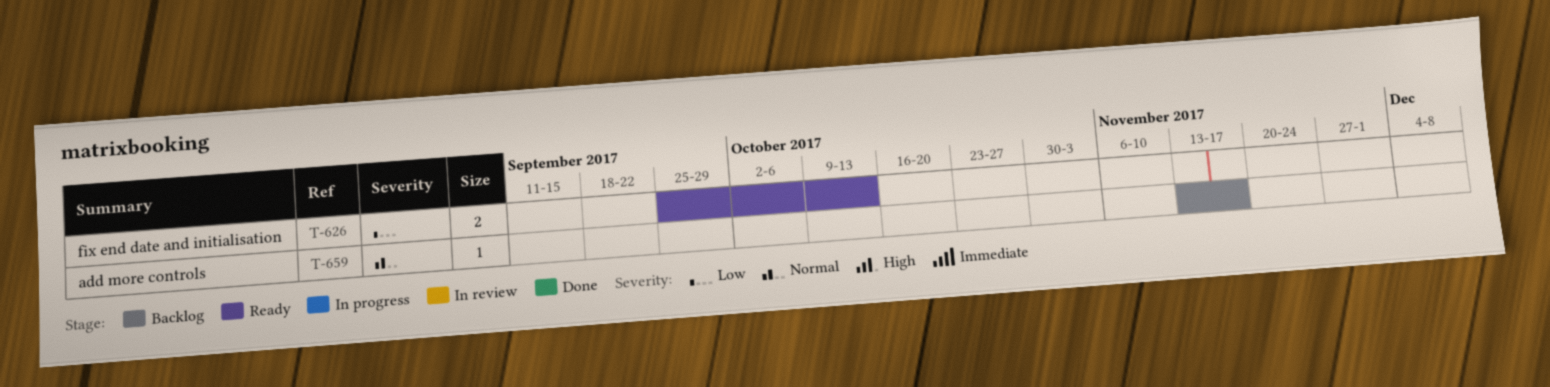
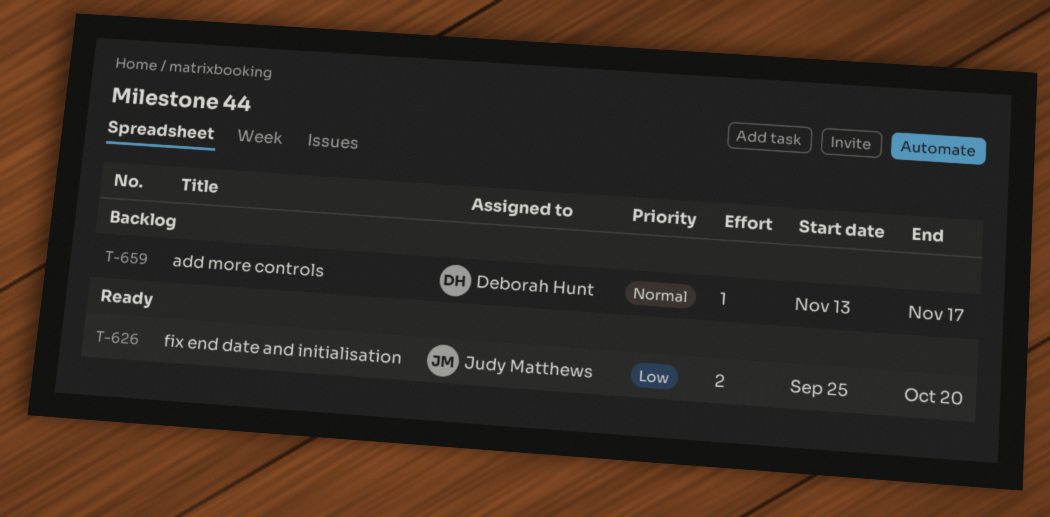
T-626, due: Oct 13 -> Oct 20

